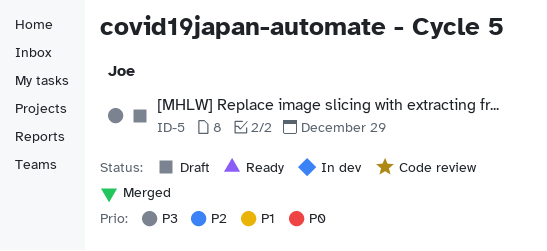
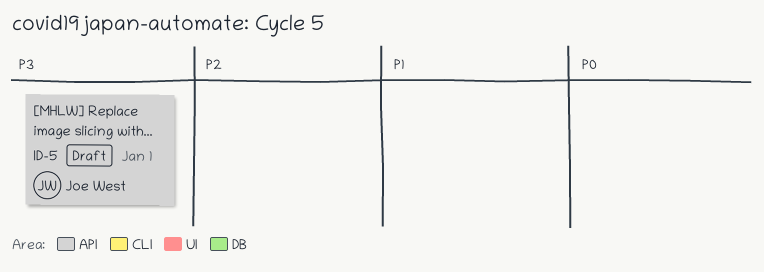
ID-5, due: Dec 29 -> Jan 1

